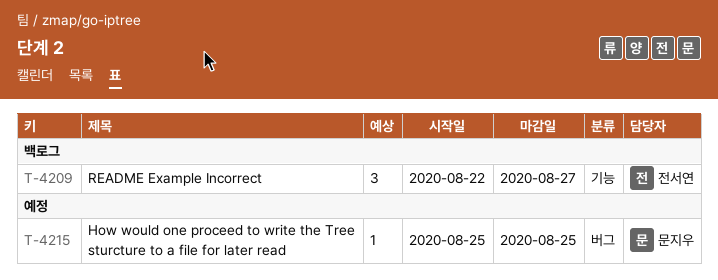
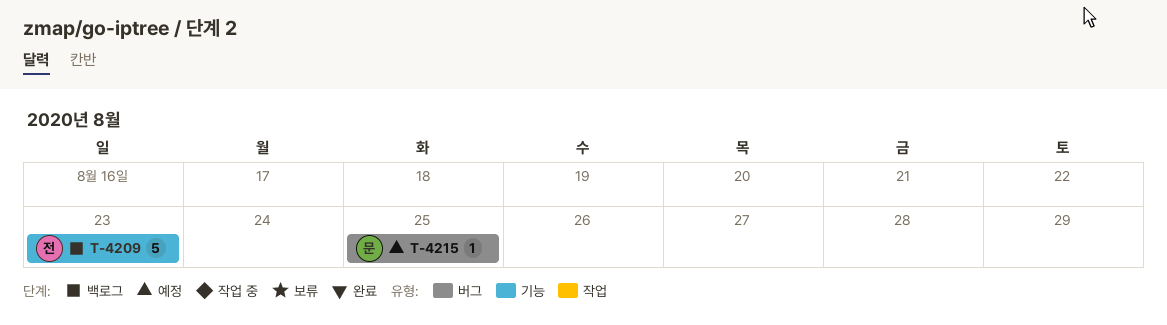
T-4209, estimate: 3 -> 5
T-4209, start: Aug 22 -> Aug 23
T-4209, due: Aug 27 -> Aug 23

